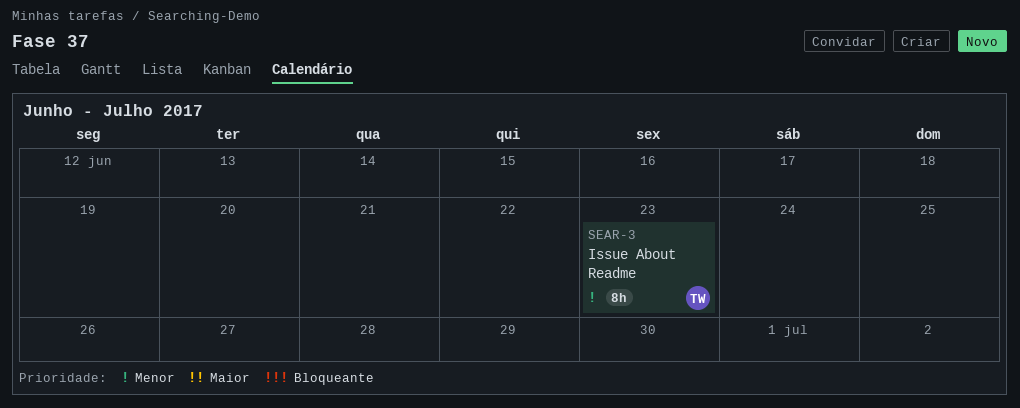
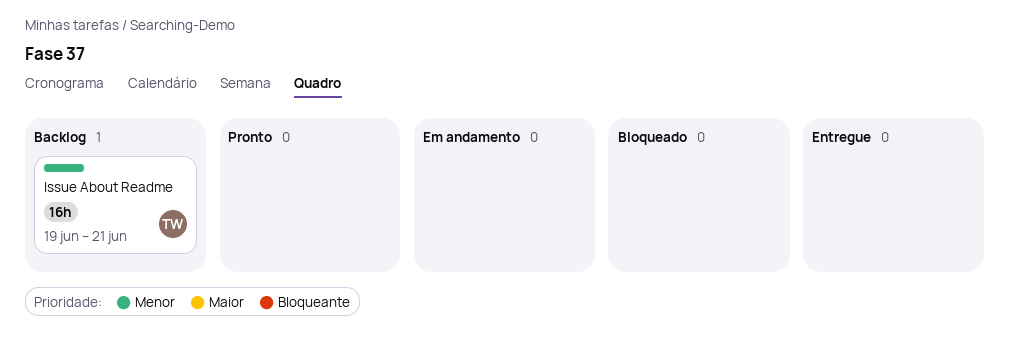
Issue About Readme, estimate: 8h -> 16h
Issue About Readme, due: Jun 23 -> Jun 21

